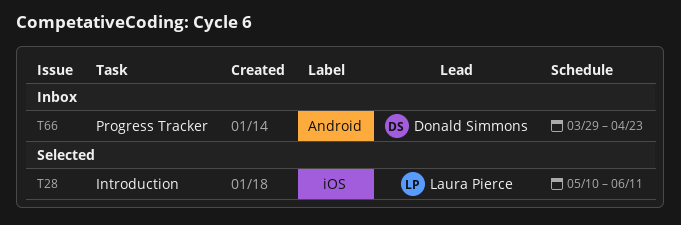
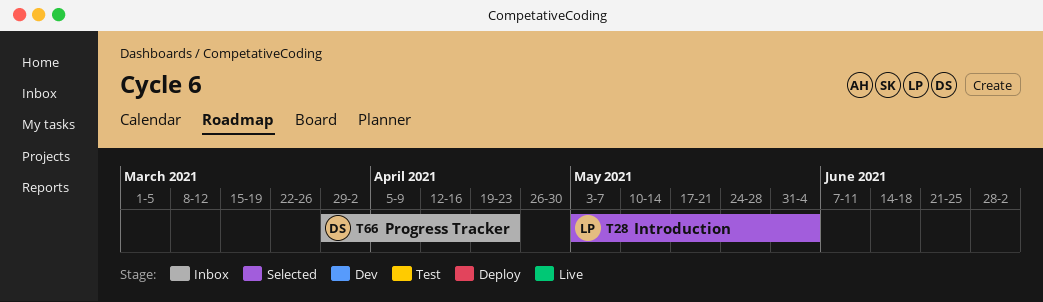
T28, start: May 10 -> May 3
T28, due: Jun 11 -> Jun 4

